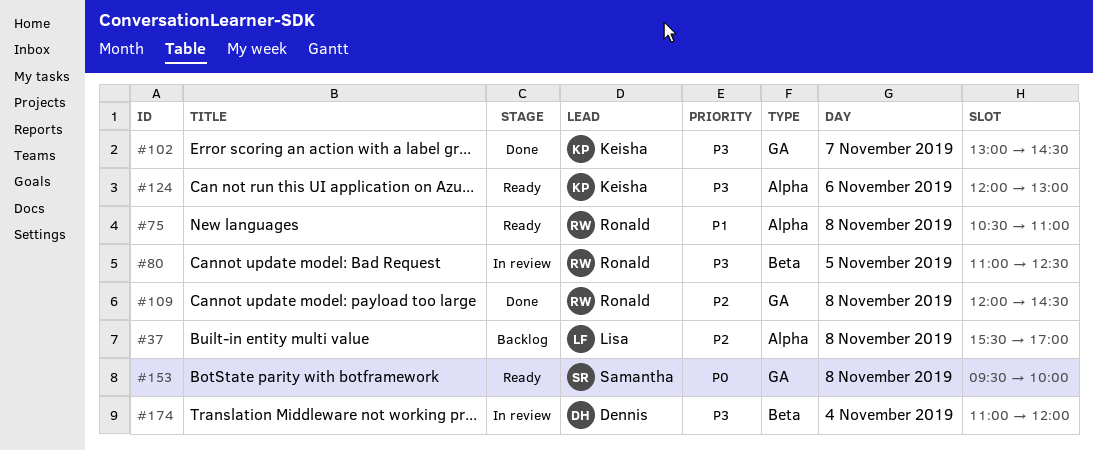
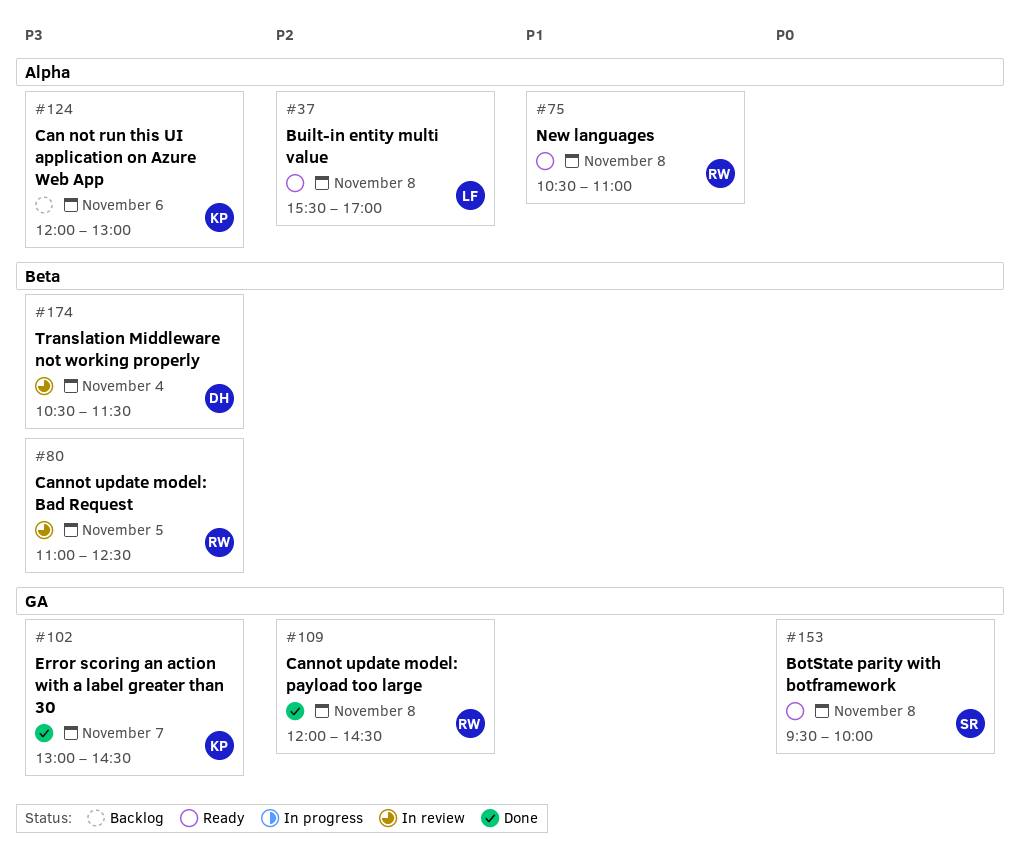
#37, status: Backlog -> Ready
#124, status: Ready -> Backlog
#174, begins: 11:00 -> 10:30
#174, ends: 12:00 -> 11:30

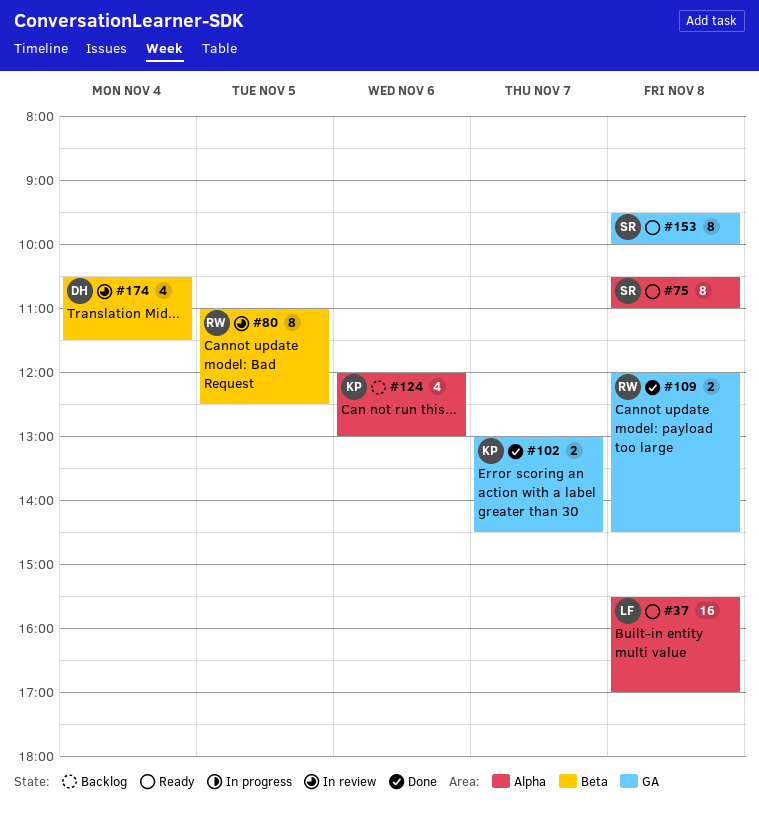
#75, owner: RW -> SR

